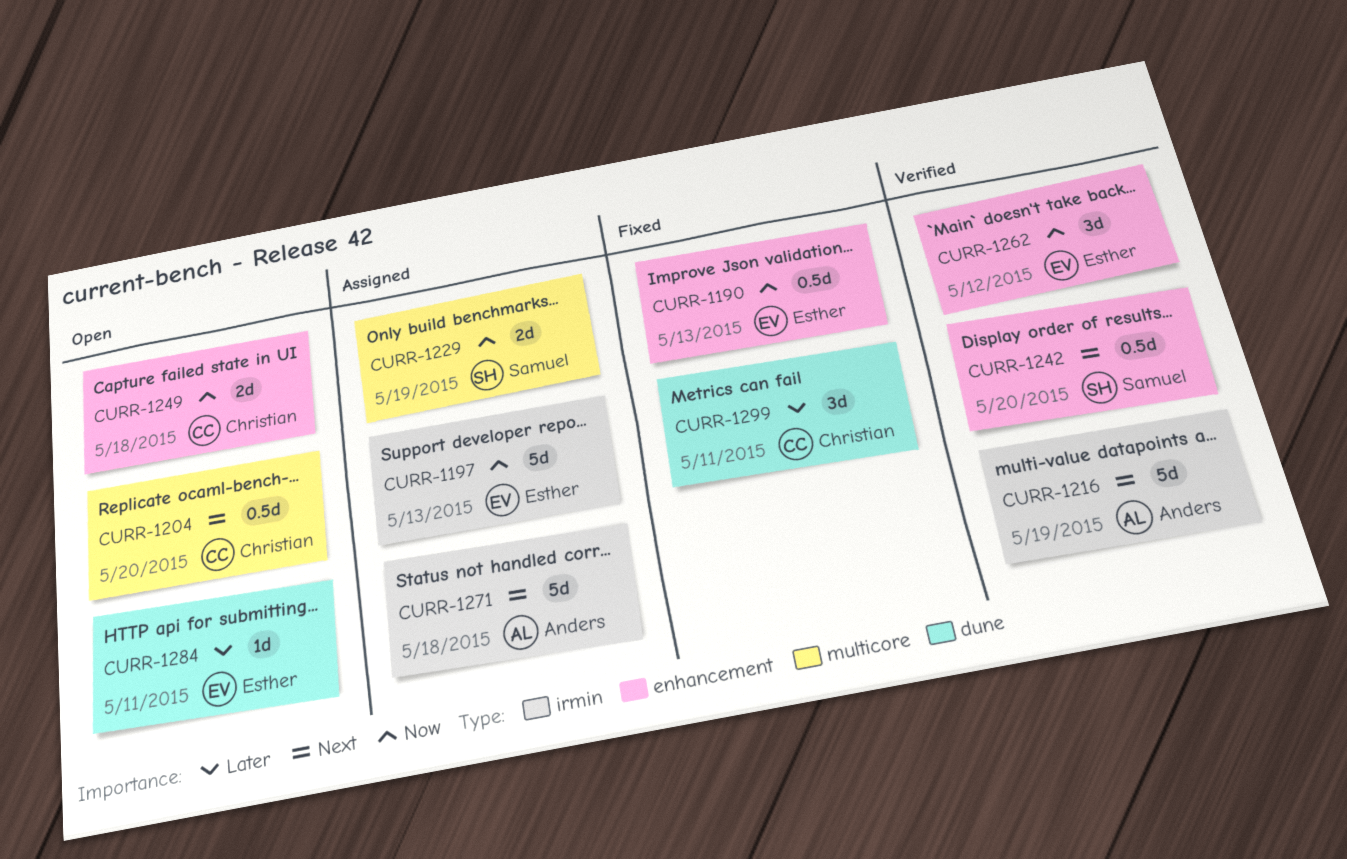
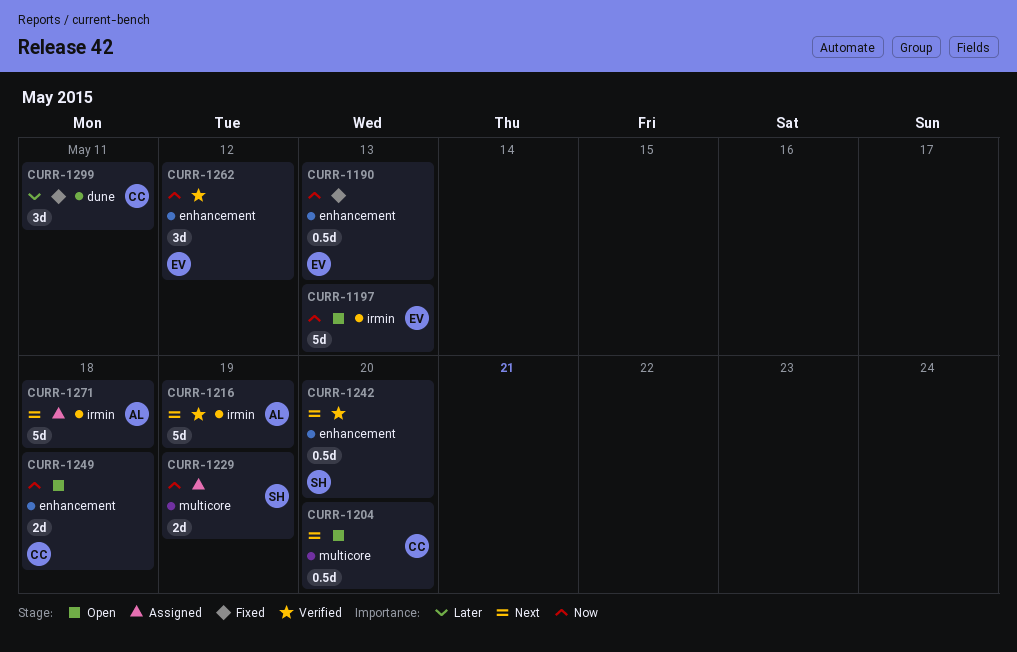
CURR-1197, status: Assigned -> Open
CURR-1284: present -> none

